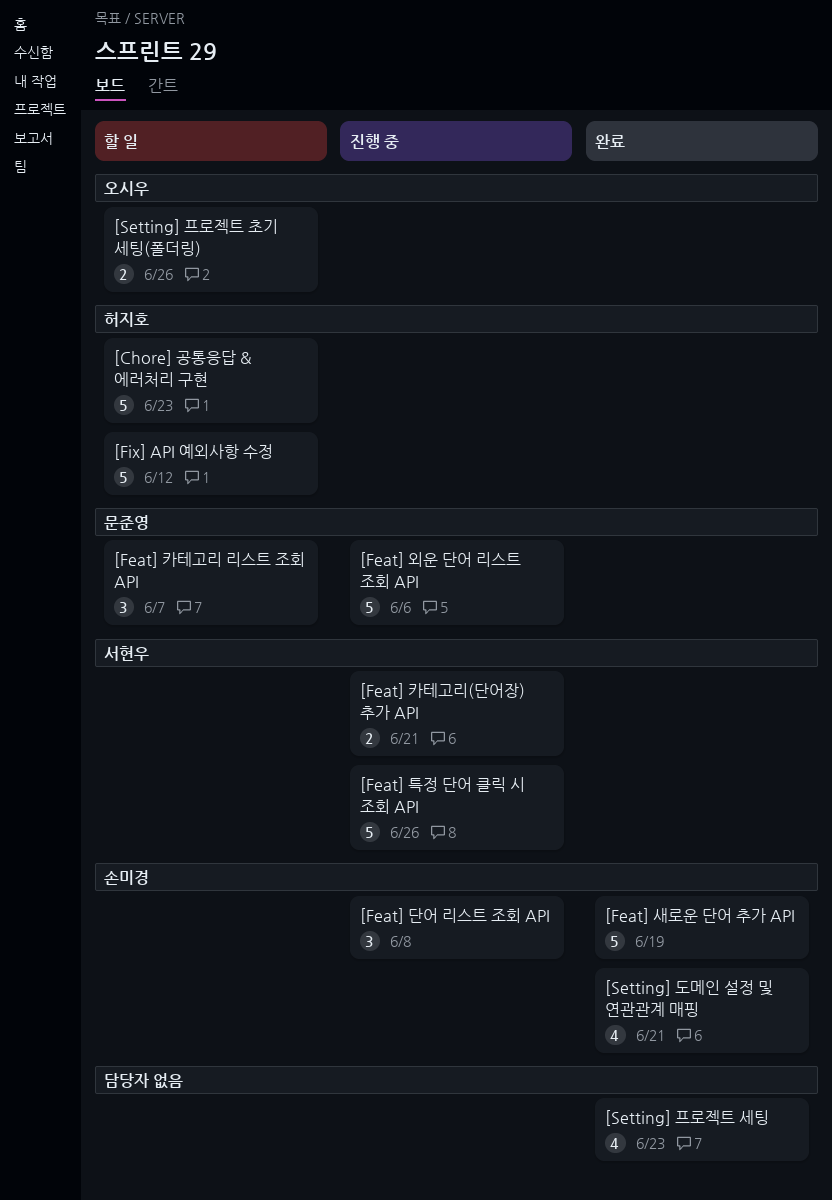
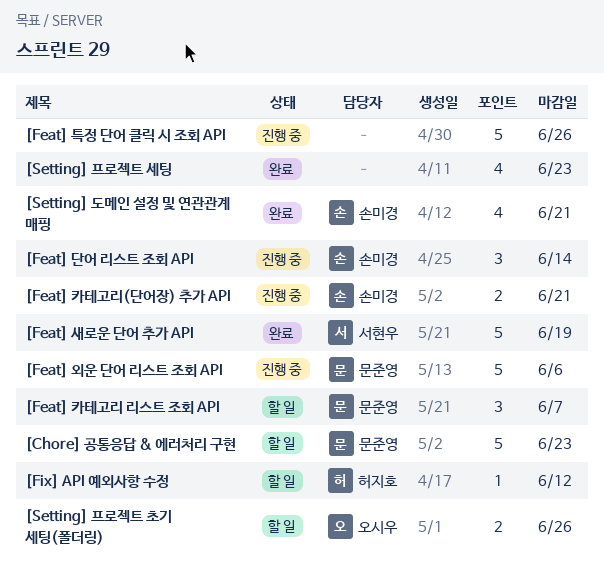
[Chore] 공통응답 & 에러처리 구현, owner: 허지호 -> 문준영
[Feat] 단어 리스트 조회 API, due: Jun 8 -> Jun 14
[Feat] 새로운 단어 추가 API, owner: 손미경 -> 서현우
[Feat] 카테고리(단어장) 추가 API, owner: 서현우 -> 손미경
[Feat] 특정 단어 클릭 시 조회 API, owner: 서현우 -> none
[Fix] API 예외사항 수정, estimate: 5 -> 1

